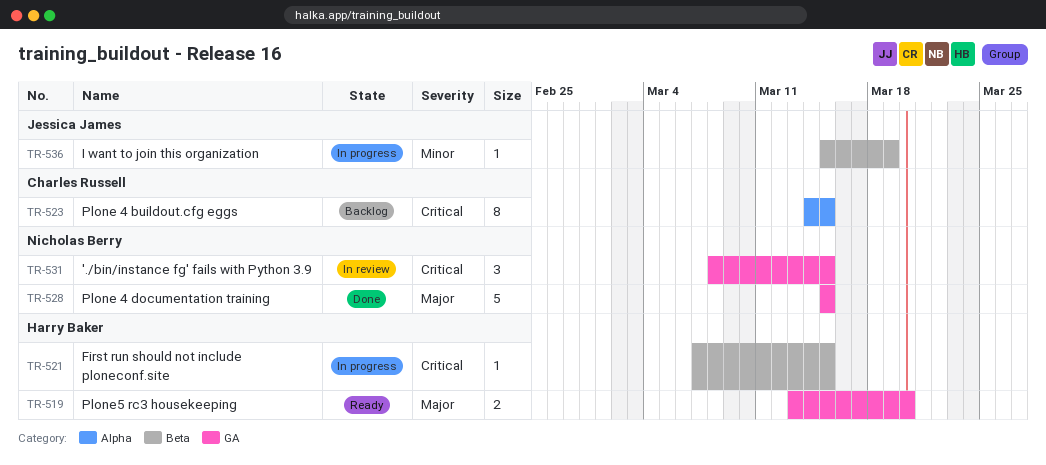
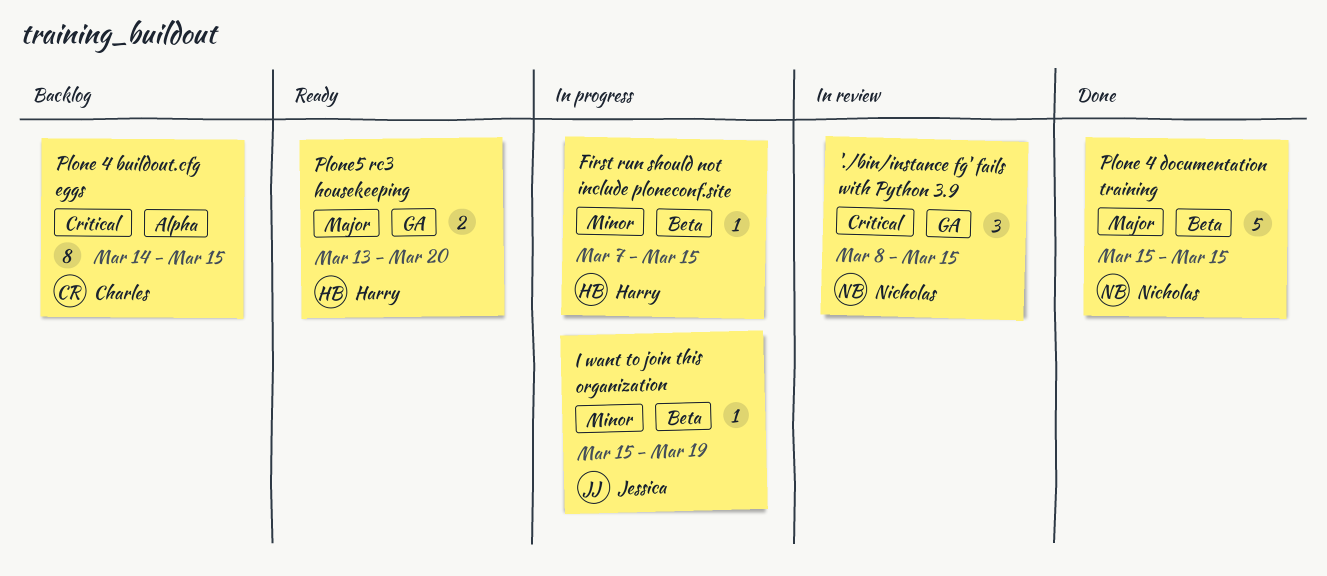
First run should not include ploneconf.site, priority: Critical -> Minor
Plone 4 documentation training, label: GA -> Beta

